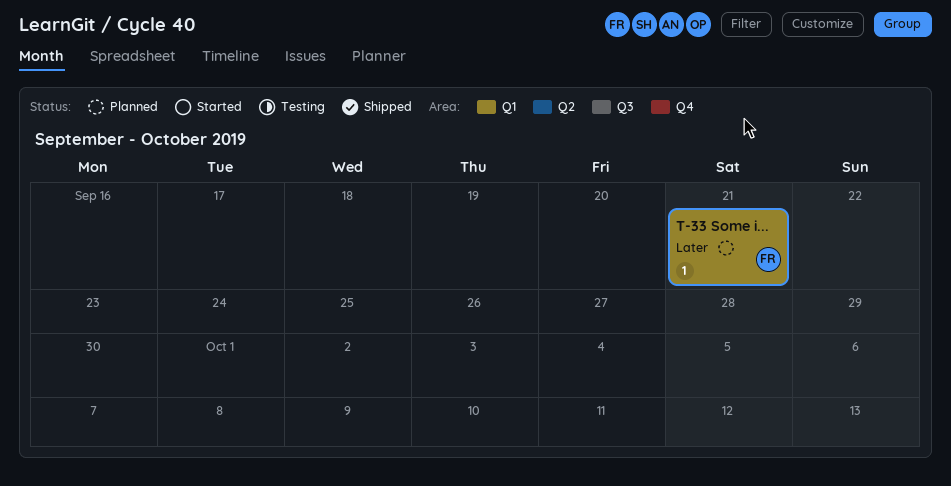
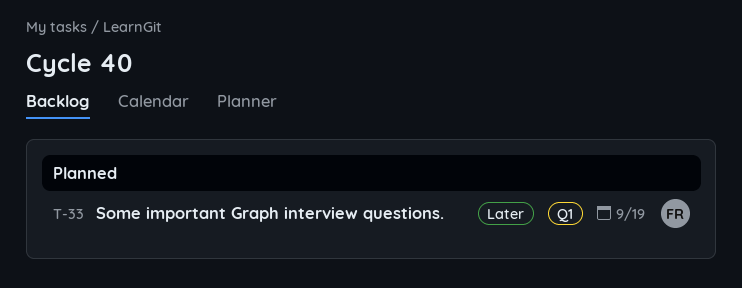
T-33, due: Sep 21 -> Sep 19

